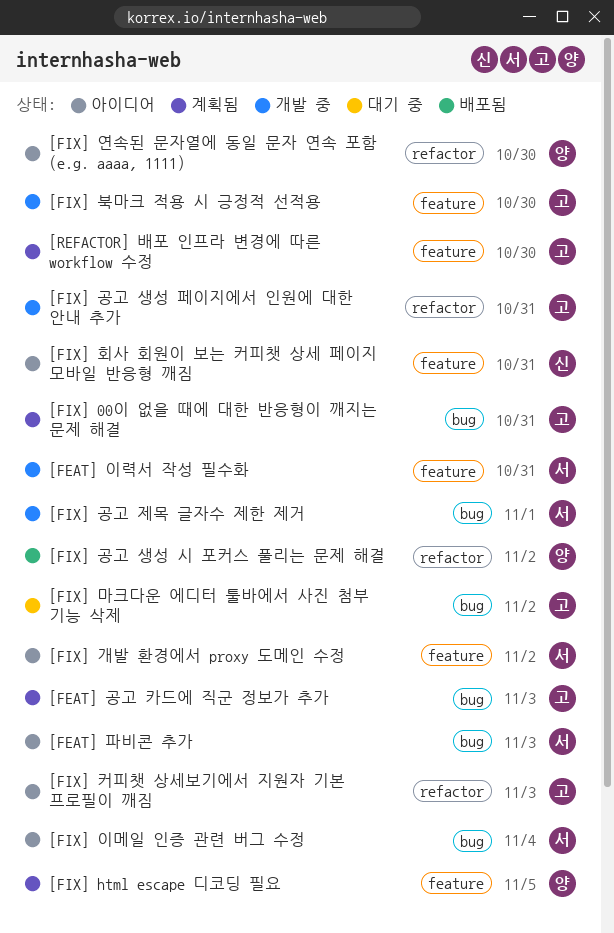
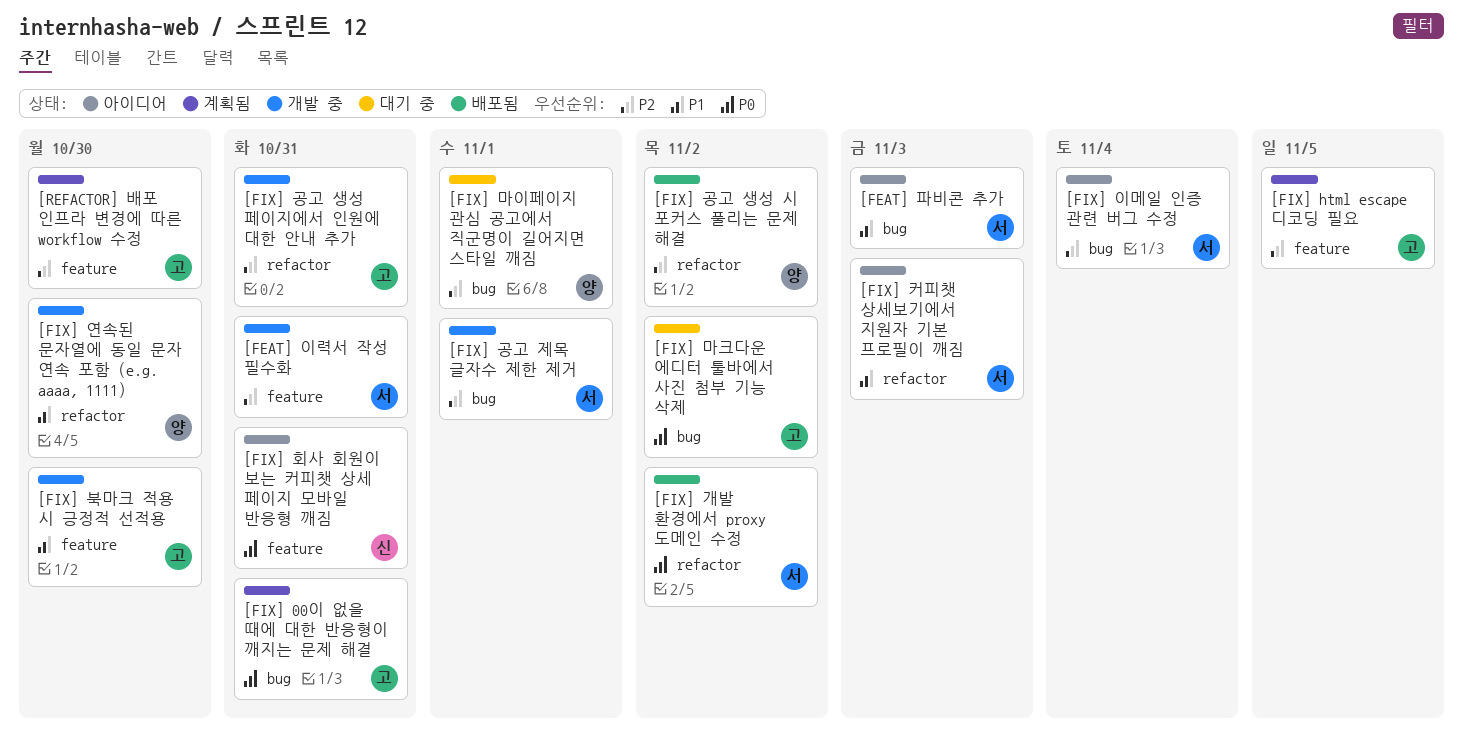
[FEAT] 공고 카드에 직군 정보가 추가: present -> none
[FIX] html escape 디코딩 필요, owner: 양 -> 고
[FIX] 개발 환경에서 proxy 도메인 수정, status: 아이디어 -> 배포됨
[FIX] 개발 환경에서 proxy 도메인 수정, label: feature -> refactor
[FIX] 마이페이지 관심 공고에서 직군명이 길어지면 스타일 깨짐: none -> present
[FIX] 연속된 문자열에 동일 문자 연속 포함 (e.g. aaaa, 1111), status: 아이디어 -> 개발 중
[FIX] 커피챗 상세보기에서 지원자 기본 프로필이 깨짐, owner: 고 -> 서

